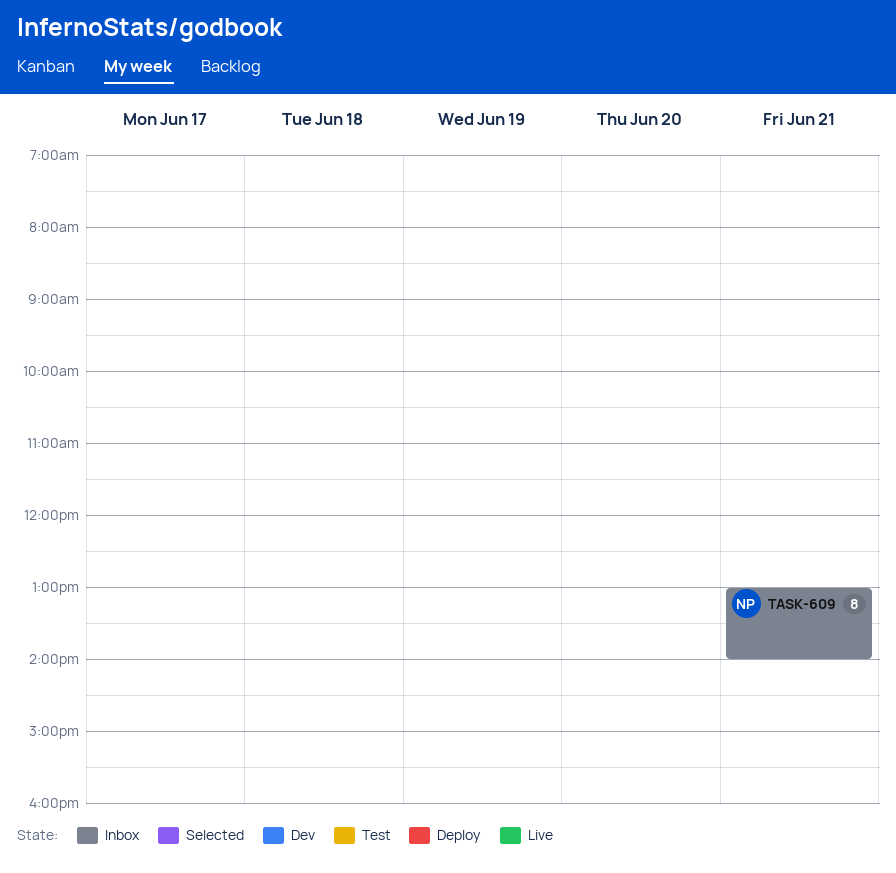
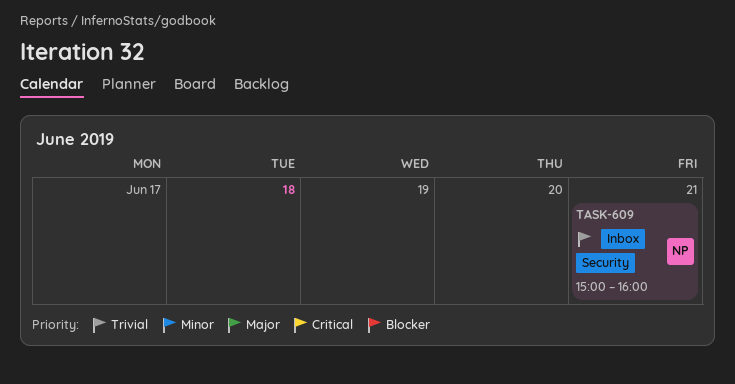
TASK-609, begins: 13:00 -> 15:00
TASK-609, ends: 14:00 -> 16:00

